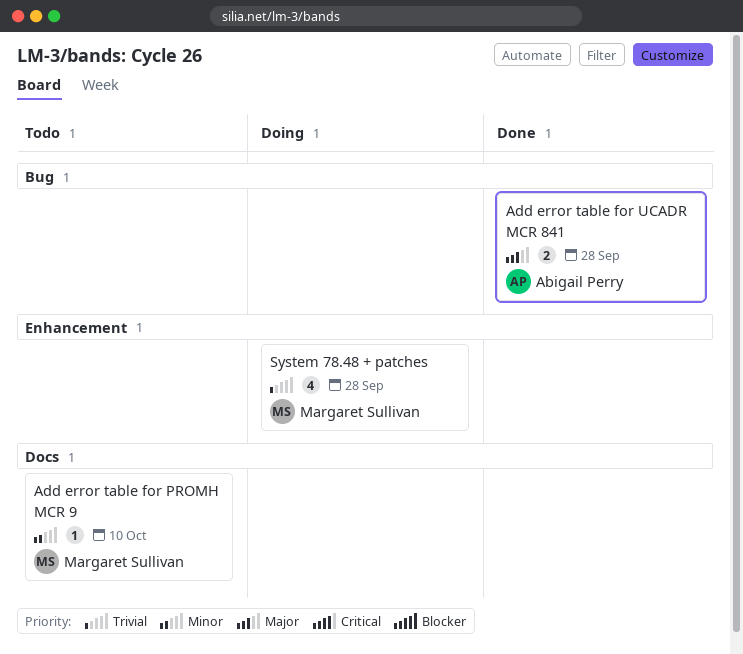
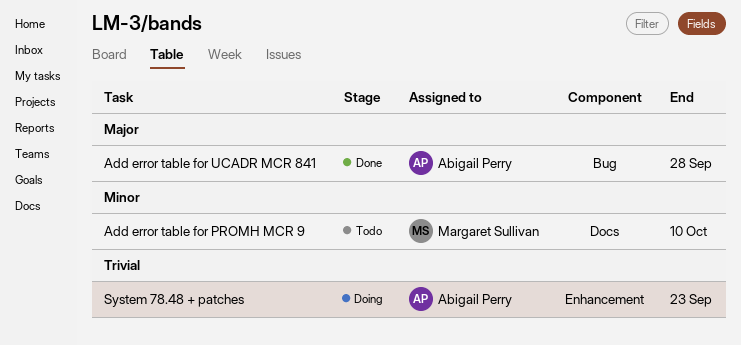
System 78.48 + patches, owner: Margaret Sullivan -> Abigail Perry
System 78.48 + patches, due: Sep 28 -> Sep 23

